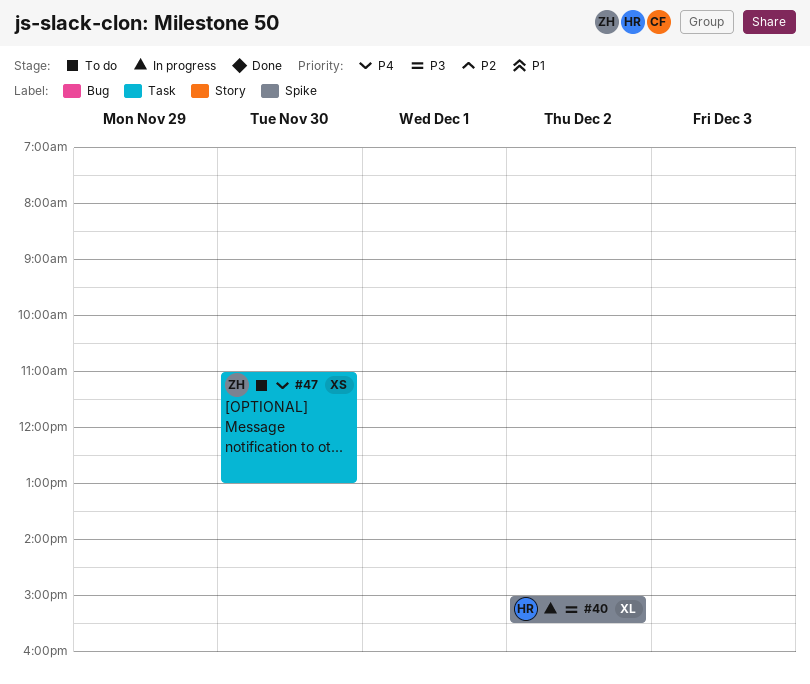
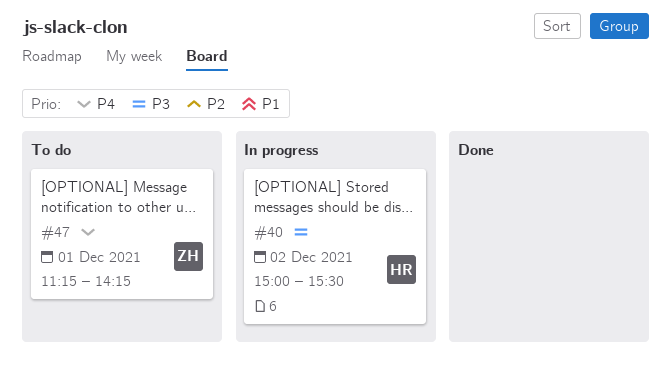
#47, day: Nov 30 -> Dec 1
#47, begins: 11:00 -> 11:15
#47, ends: 13:00 -> 14:15

